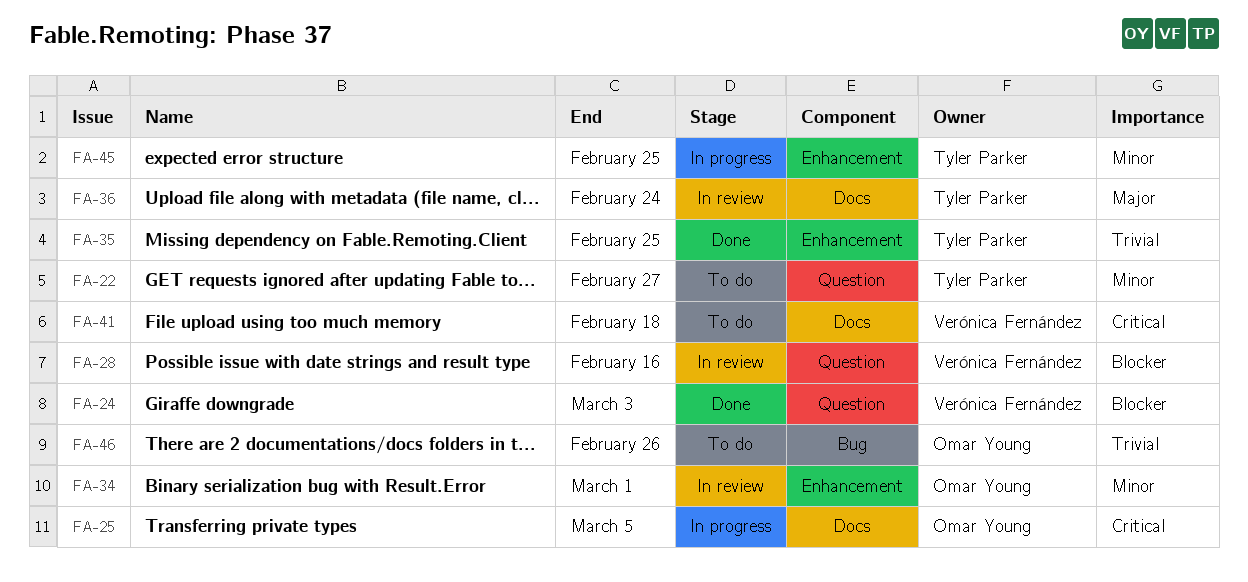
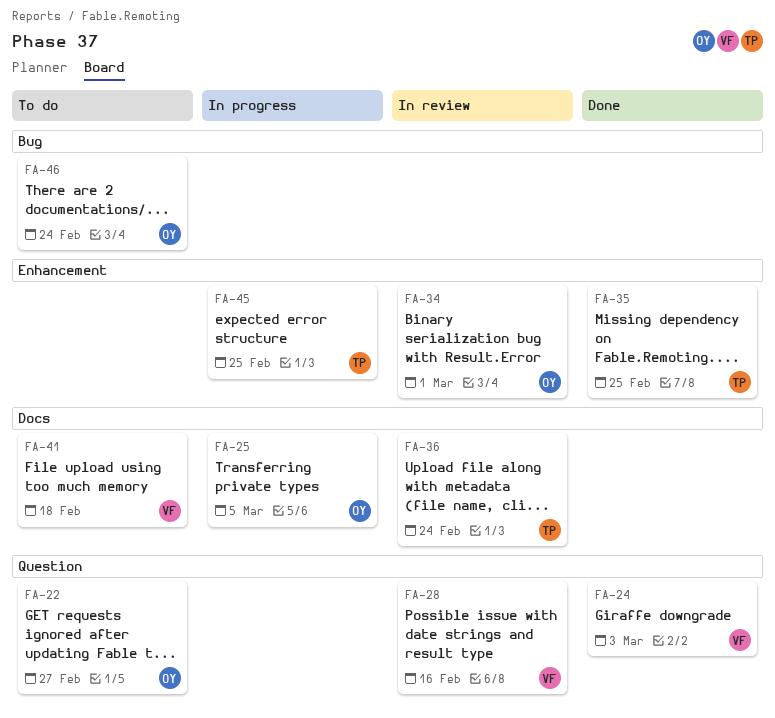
FA-22, owner: Tyler Parker -> Omar Young
FA-46, due: Feb 26 -> Feb 24

